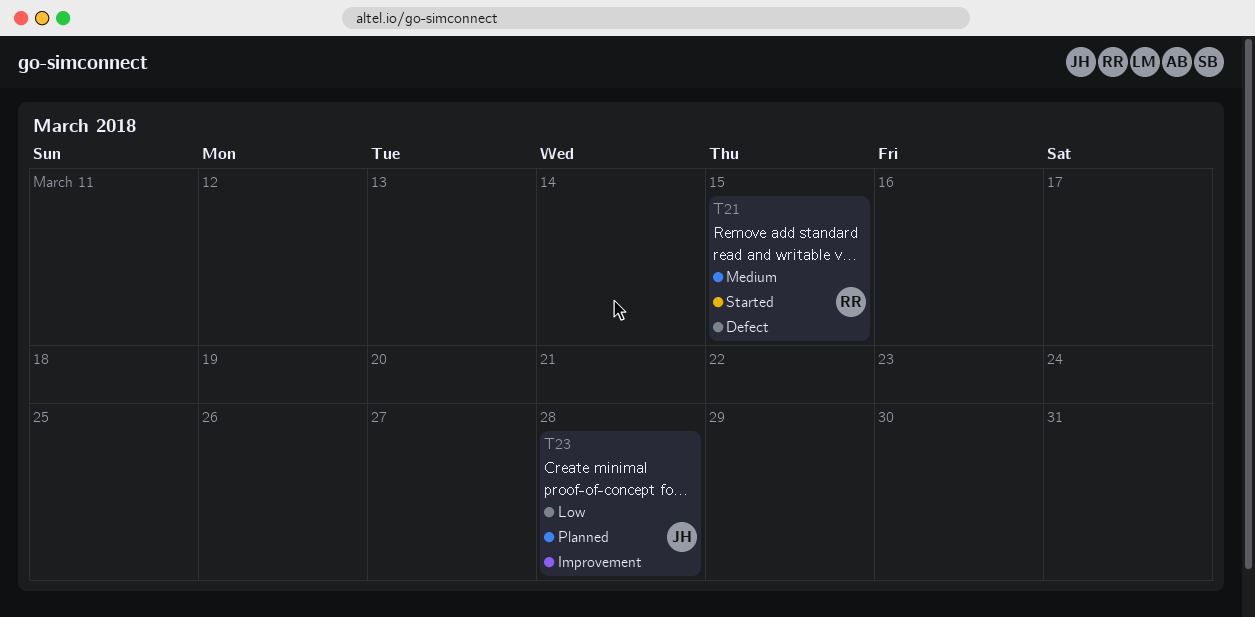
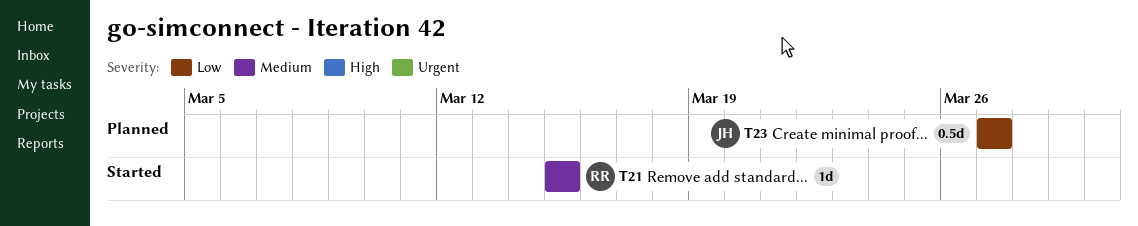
T23, due: Mar 28 -> Mar 27

